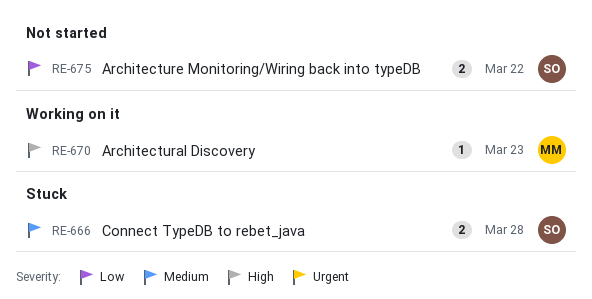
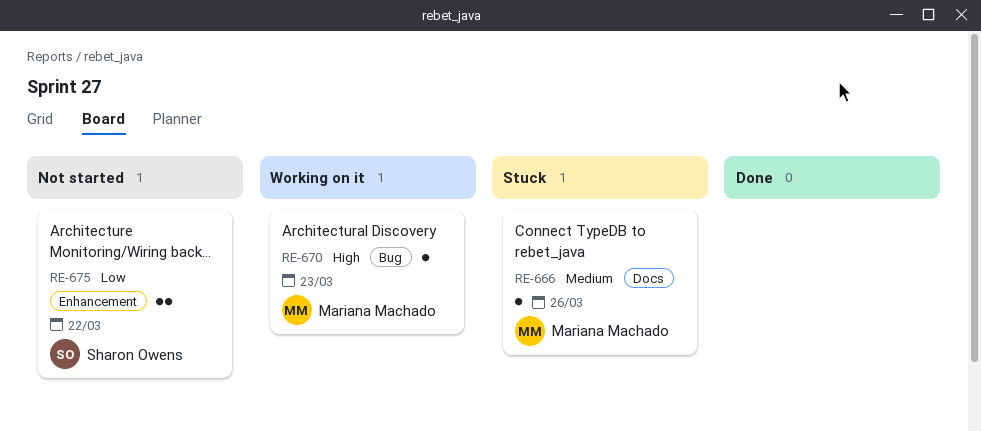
RE-666, owner: Sharon Owens -> Mariana Machado
RE-666, estimate: 2 -> 1
RE-666, due: Mar 28 -> Mar 26

